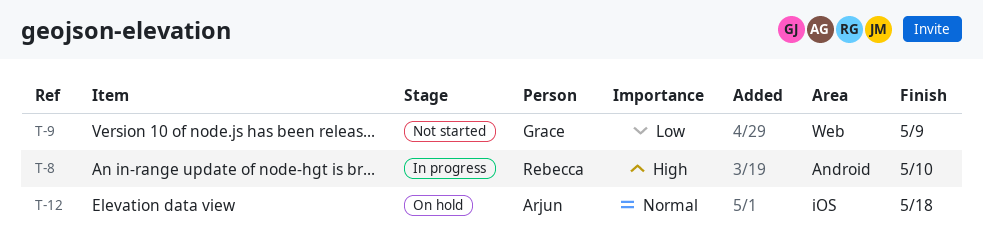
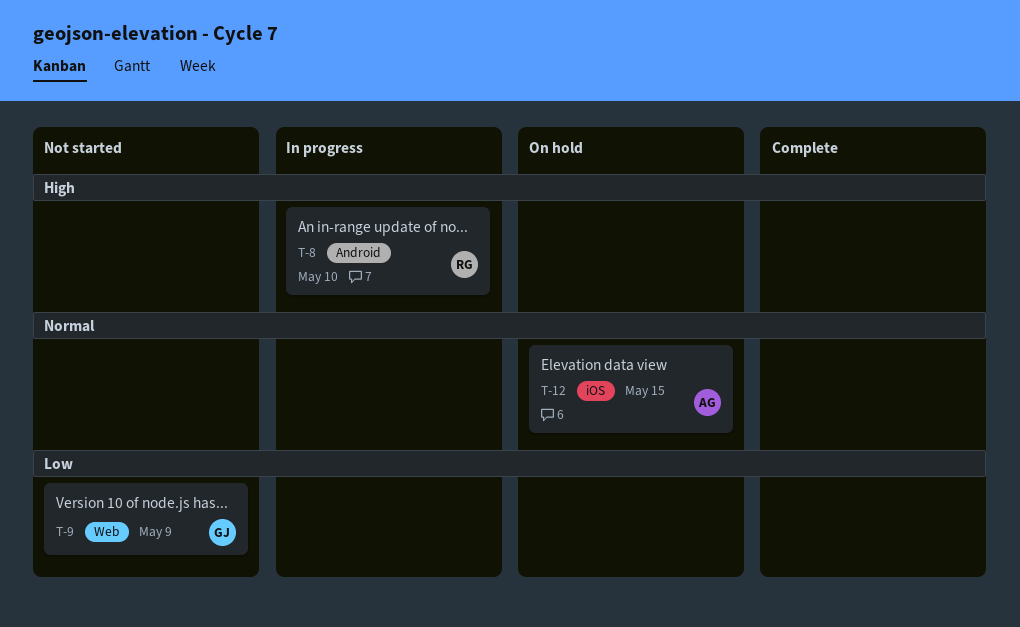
T-12, due: May 18 -> May 15

